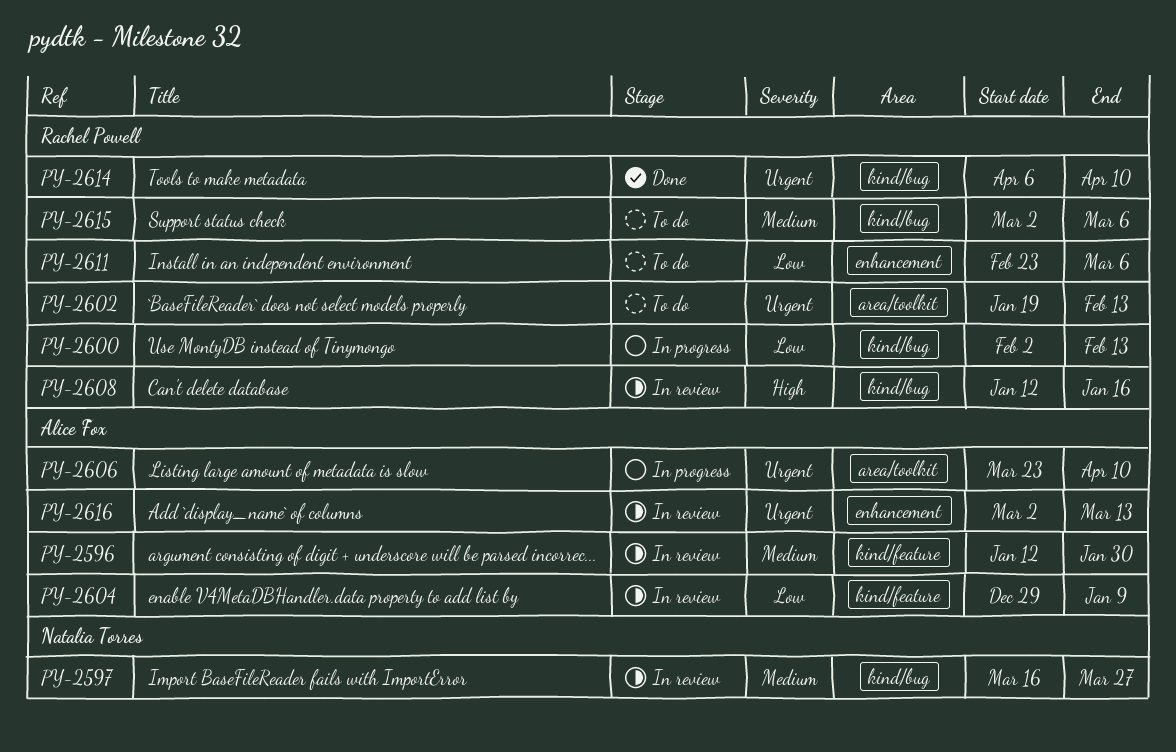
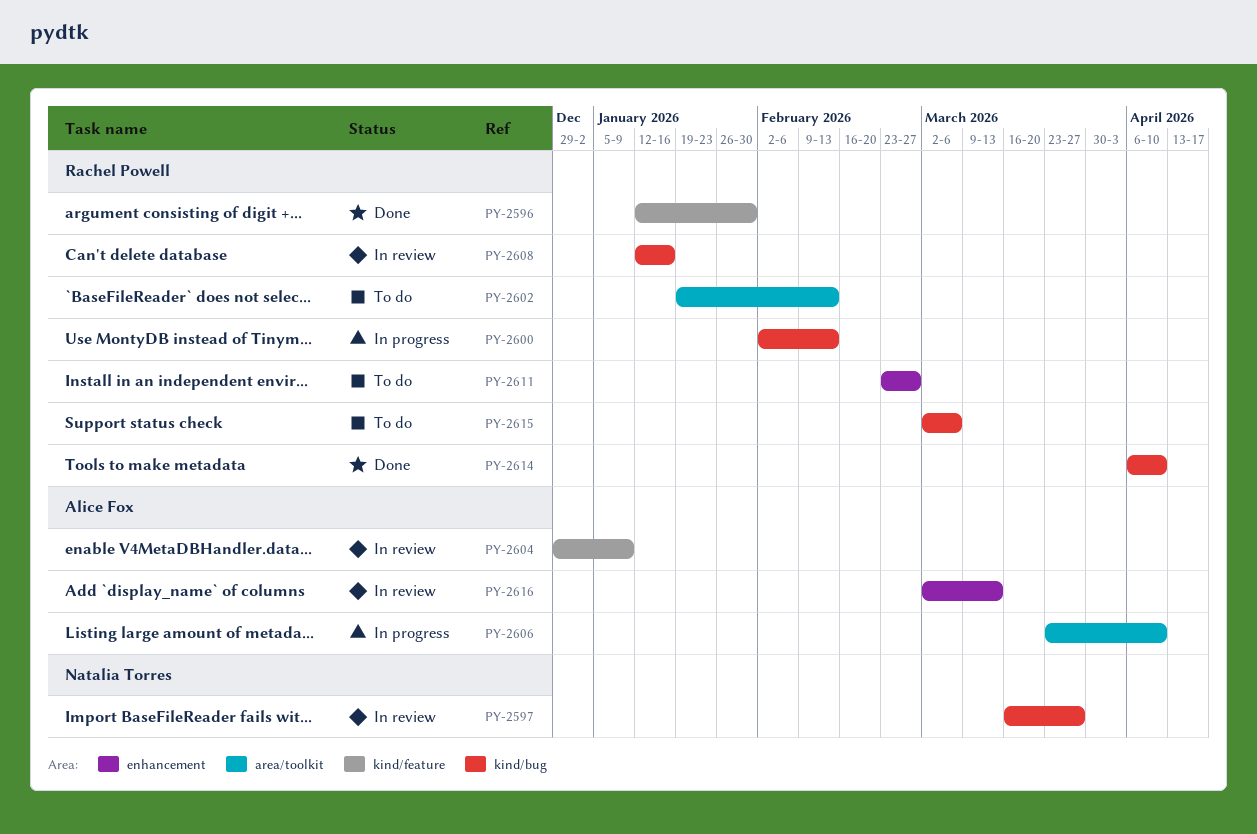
PY-2596, status: In review -> Done
PY-2596, owner: Alice Fox -> Rachel Powell
PY-2611, due: Mar 6 -> Feb 27

